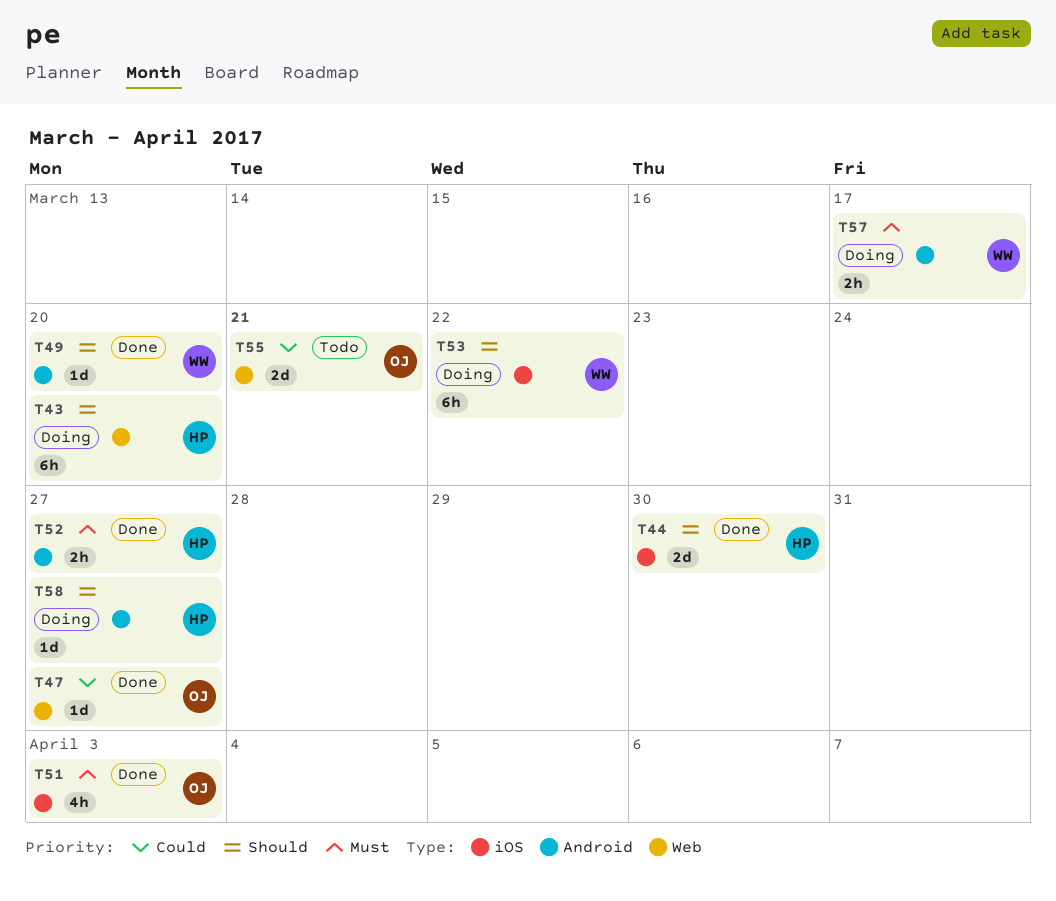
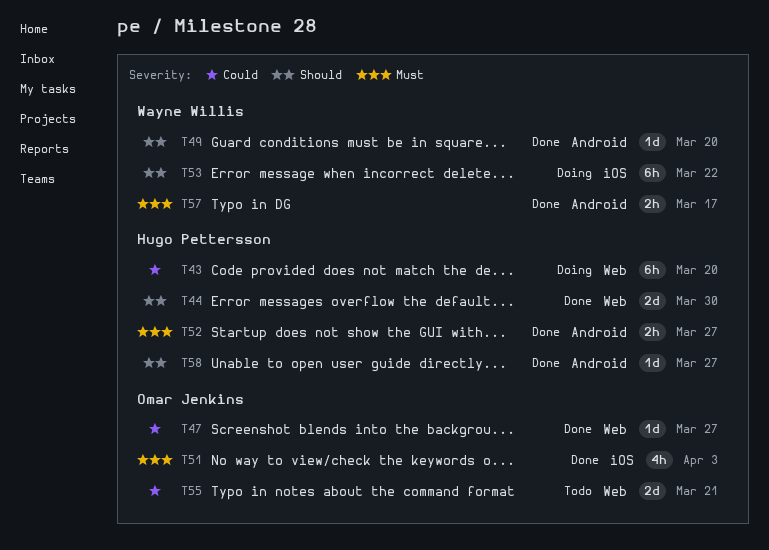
T43, priority: Should -> Could
T44, label: iOS -> Web
T57, status: Doing -> Done
T58, status: Doing -> Done

